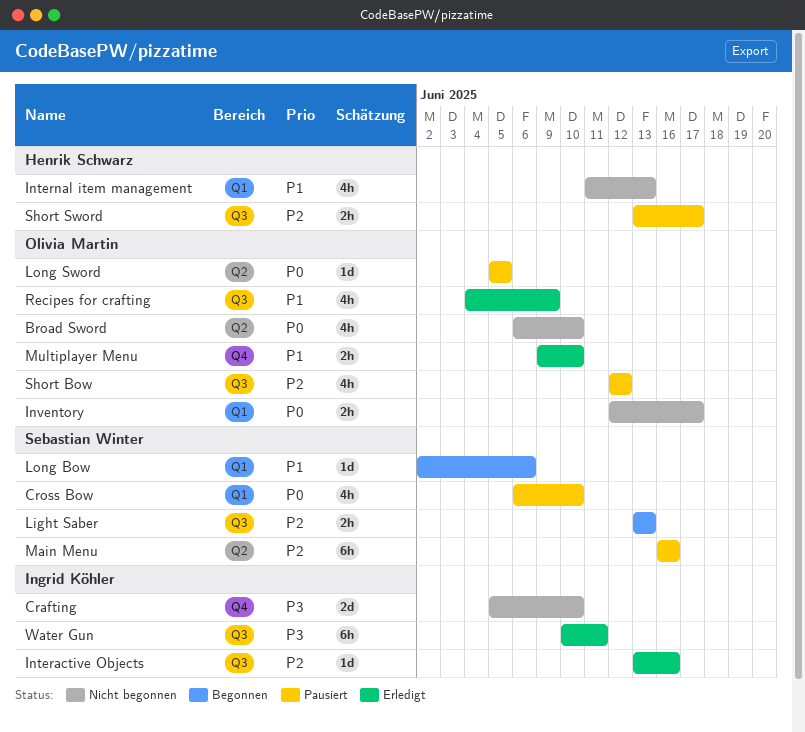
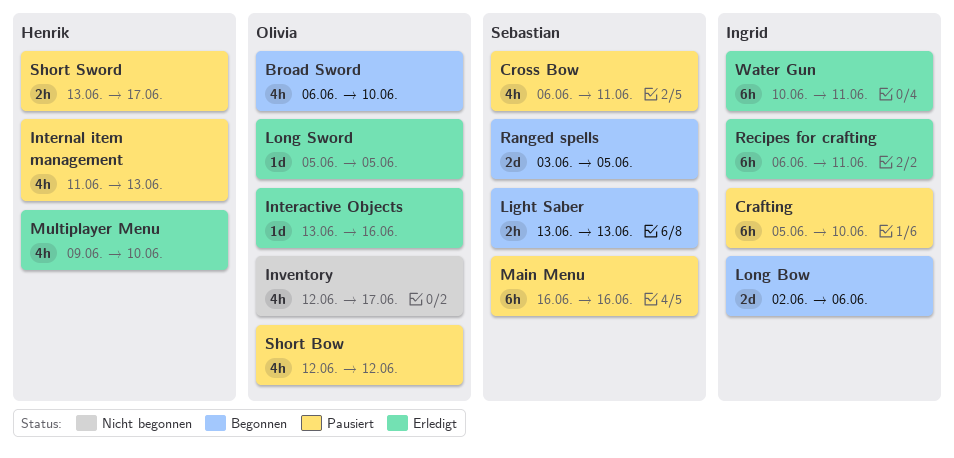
Broad Sword, status: Nicht begonnen -> Begonnen
Crafting, status: Nicht begonnen -> Pausiert
Crafting, estimate: 2d -> 6h
Cross Bow, due: Jun 10 -> Jun 11
Interactive Objects, owner: Ingrid Köhler -> Olivia Martin
Internal item management, status: Nicht begonnen -> Pausiert
Inventory, estimate: 2h -> 4h
Long Bow, owner: Sebastian Winter -> Ingrid Köhler
Long Bow, estimate: 1d -> 2d
Long Sword, status: Pausiert -> Erledigt
Multiplayer Menu, owner: Olivia Martin -> Henrik Schwarz
Multiplayer Menu, estimate: 2h -> 4h
Ranged spells: none -> present
Recipes for crafting, owner: Olivia Martin -> Ingrid Köhler
Recipes for crafting, estimate: 4h -> 6h
Recipes for crafting, start: Jun 4 -> Jun 6
Recipes for crafting, due: Jun 9 -> Jun 11

